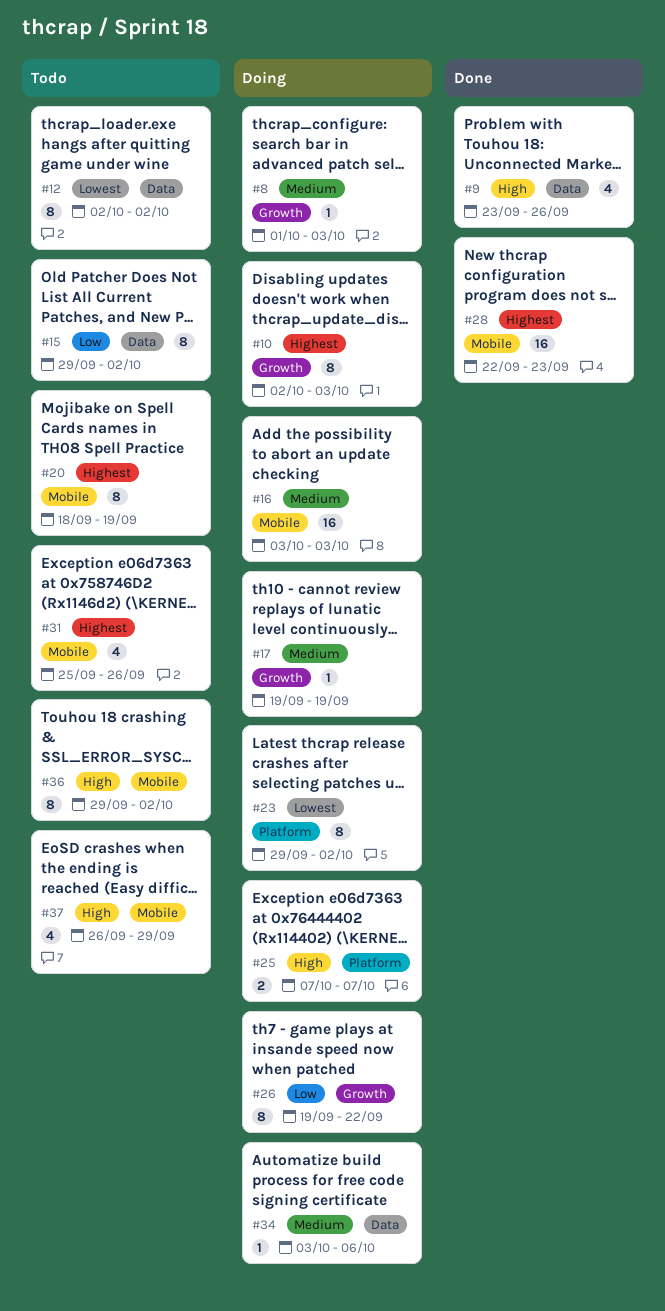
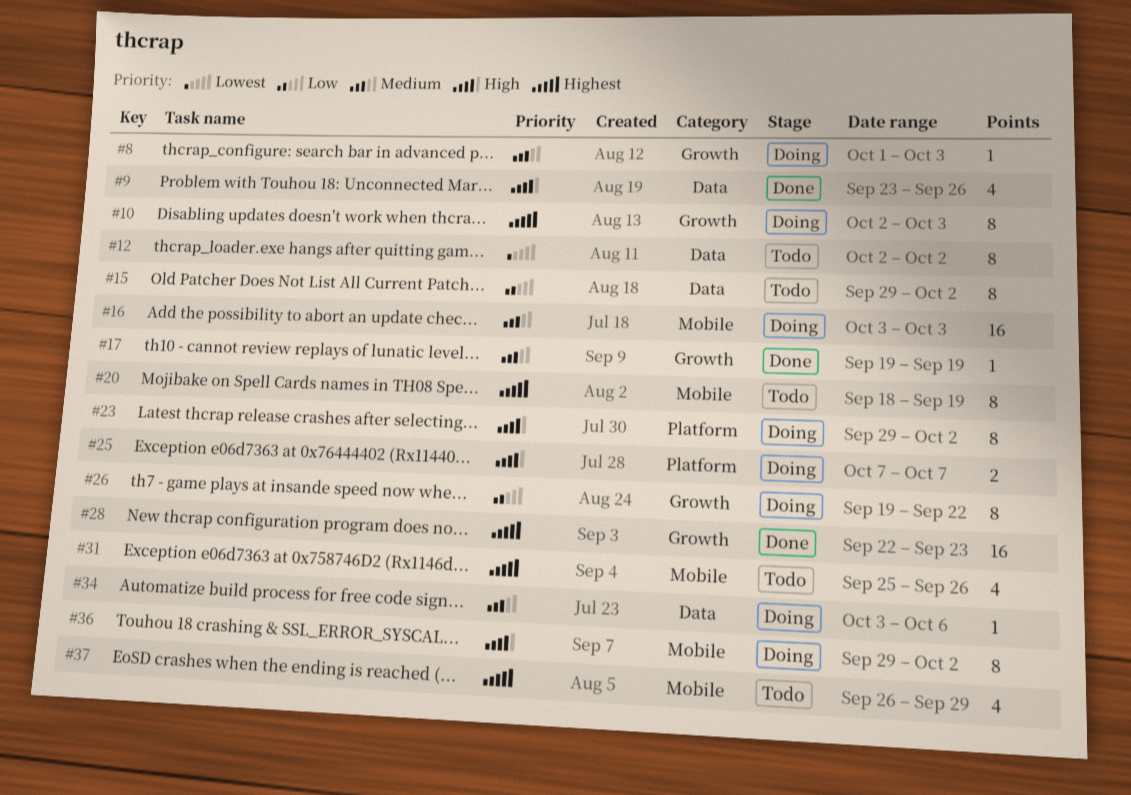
#17, status: Doing -> Done
#23, priority: Lowest -> High
#28, label: Mobile -> Growth
#36, status: Todo -> Doing
#37, priority: High -> Highest

